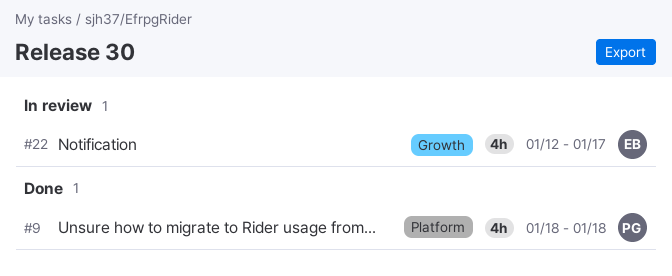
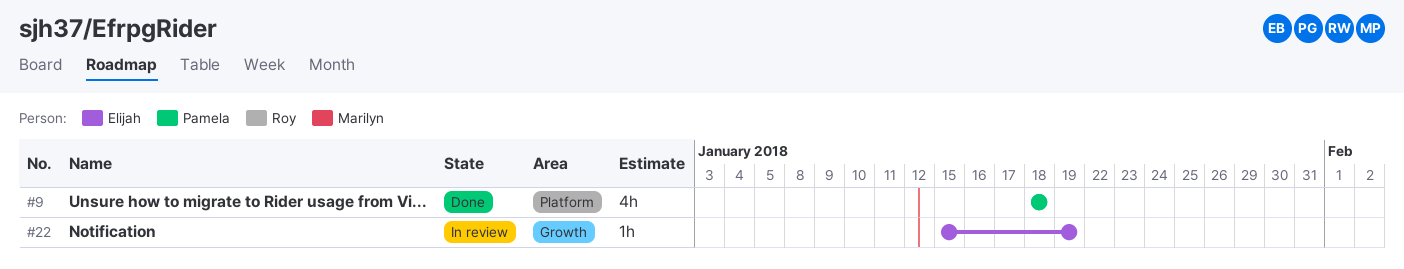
#22, estimate: 4h -> 1h
#22, start: Jan 12 -> Jan 15
#22, due: Jan 17 -> Jan 19

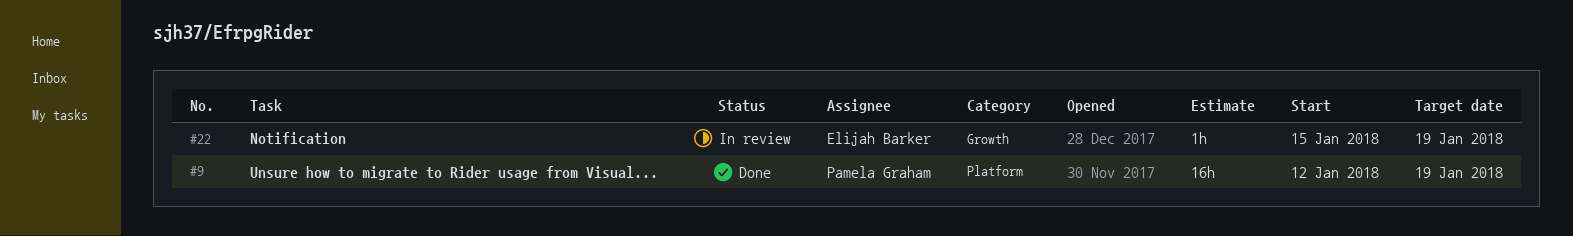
#9, estimate: 4h -> 16h
#9, start: Jan 18 -> Jan 12
#9, due: Jan 18 -> Jan 19

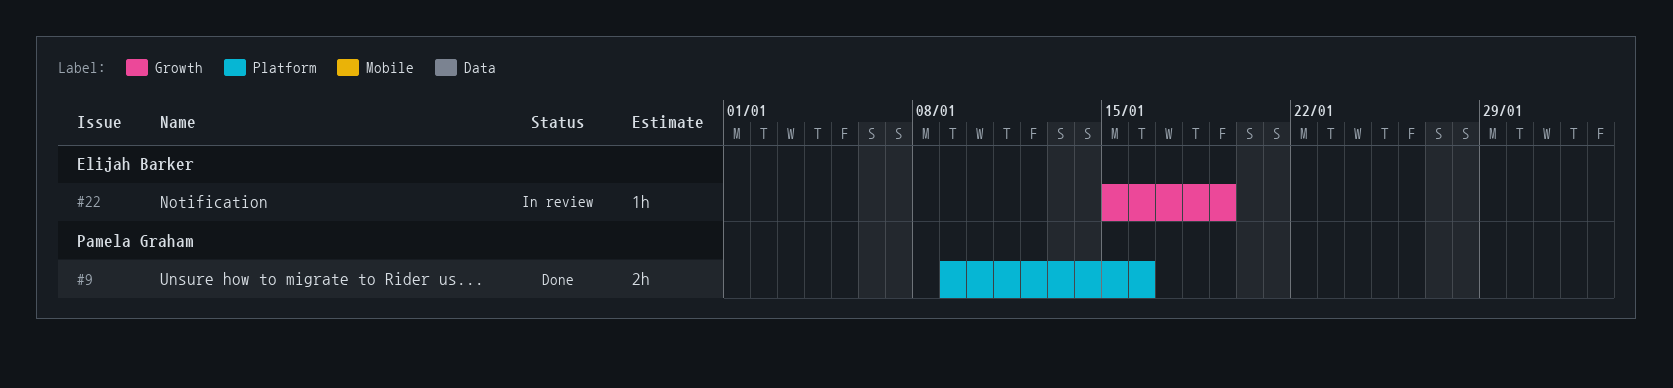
#9, estimate: 16h -> 2h
#9, start: Jan 12 -> Jan 9
#9, due: Jan 19 -> Jan 16

